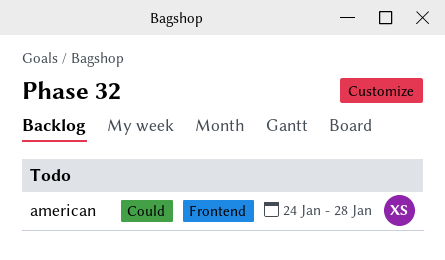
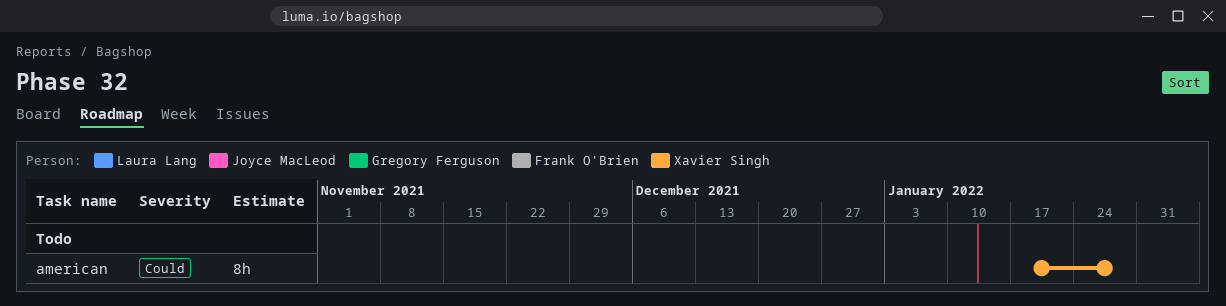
american, start: Jan 24 -> Jan 17

